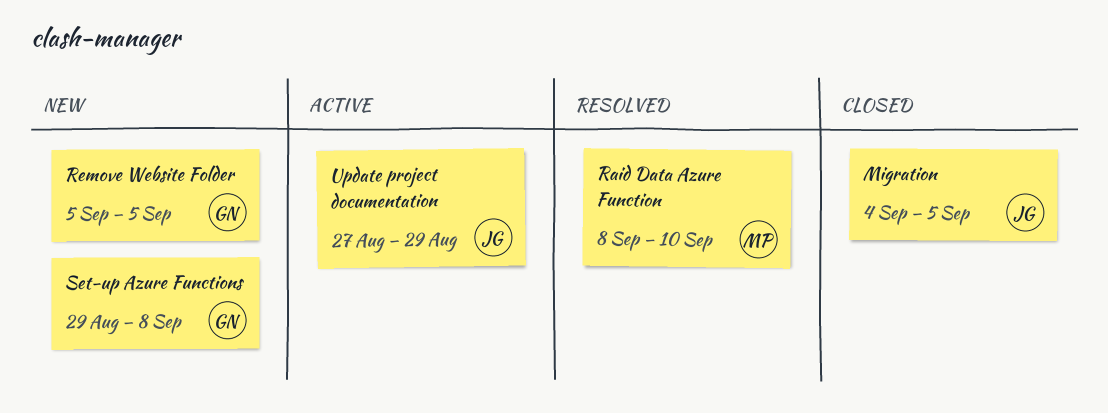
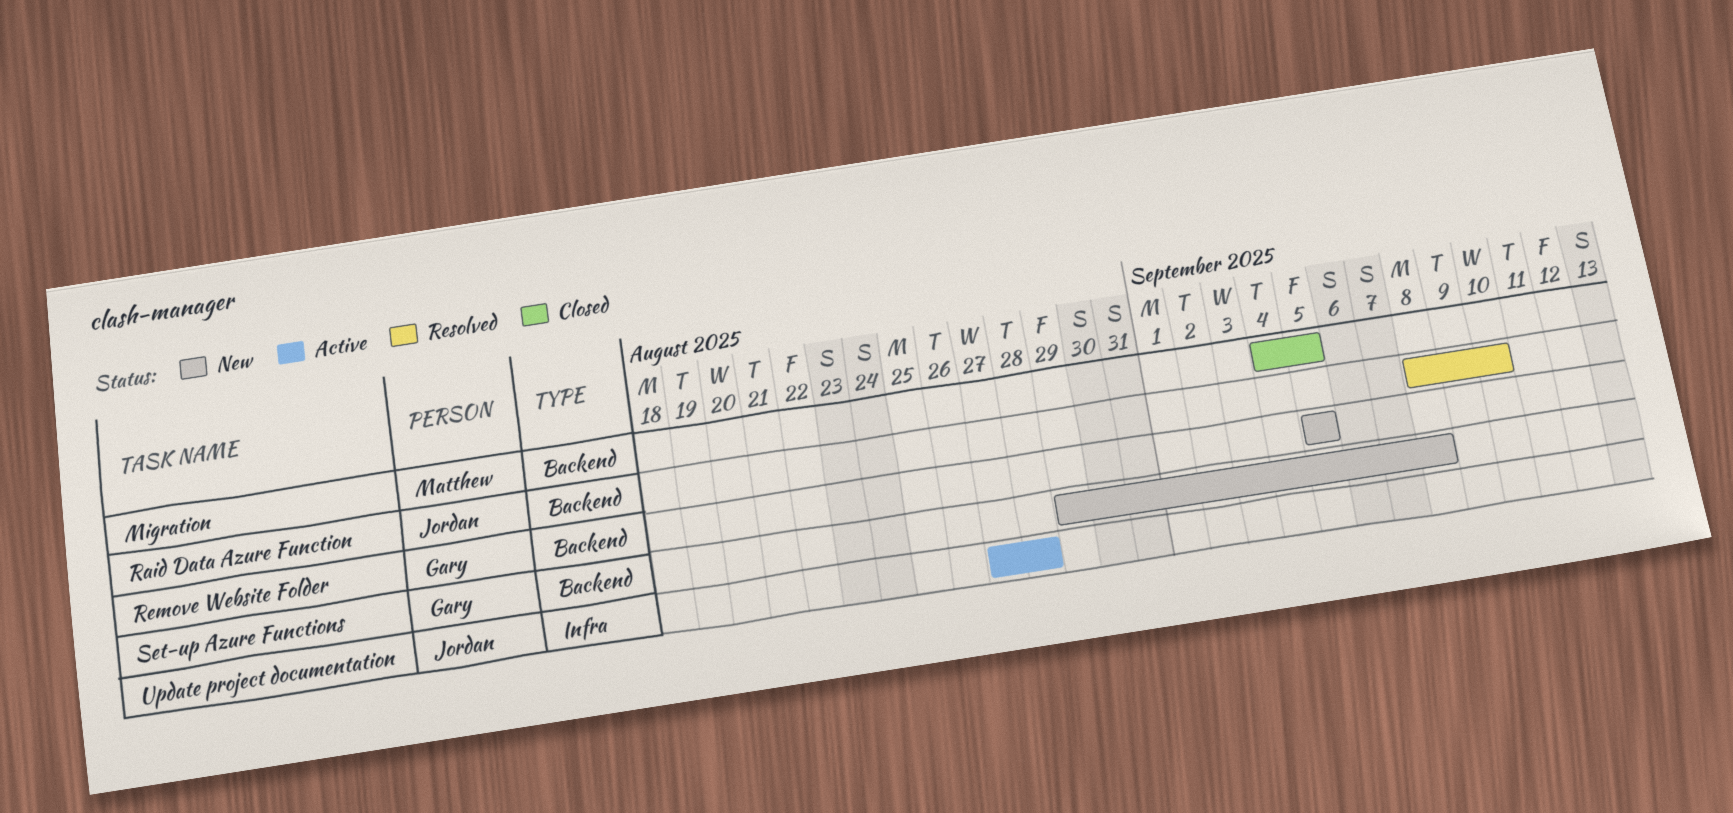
Migration, owner: Jordan -> Matthew
Raid Data Azure Function, owner: Matthew -> Jordan
Update project documentation, due: Aug 29 -> Aug 28

